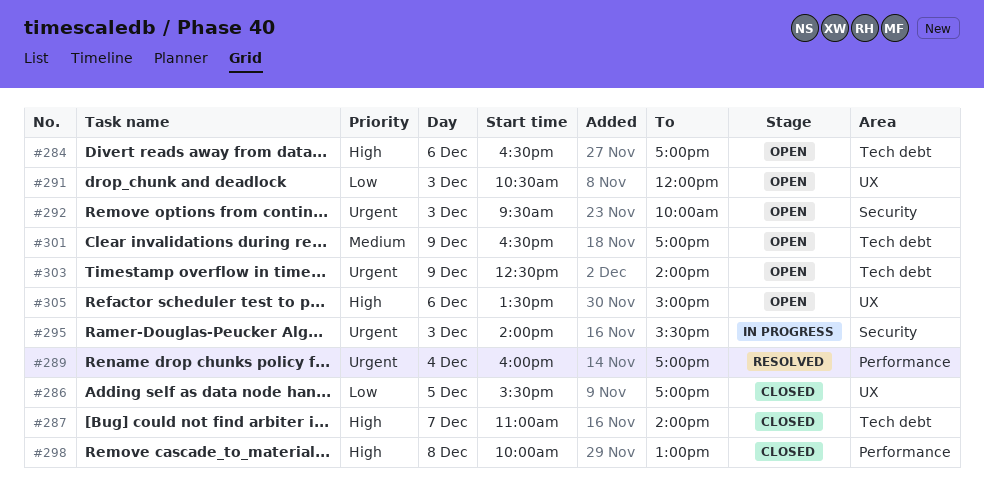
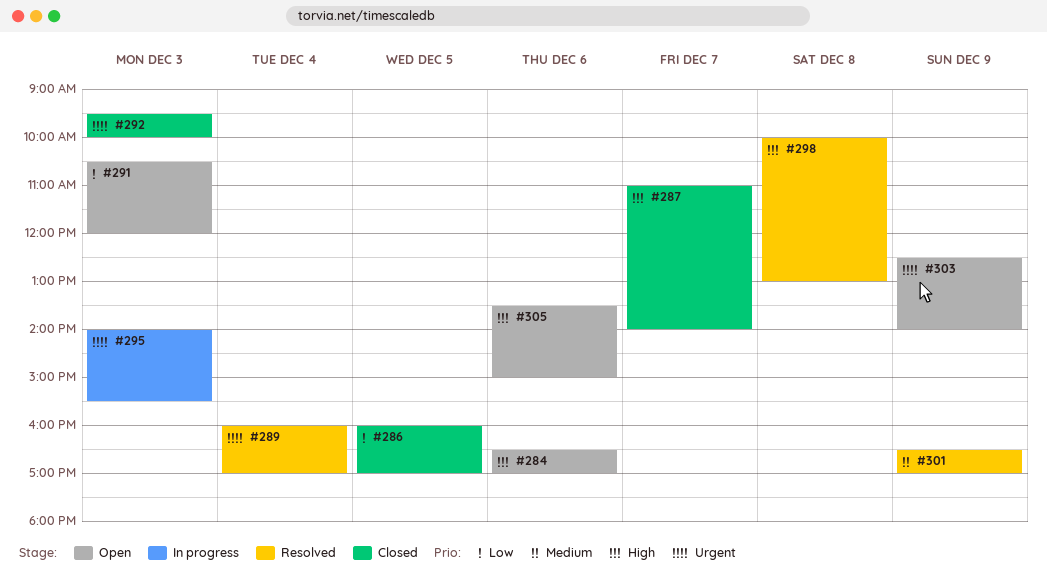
#286, begins: 15:30 -> 16:00
#292, status: Open -> Closed
#298, status: Closed -> Resolved
#301, status: Open -> Resolved

